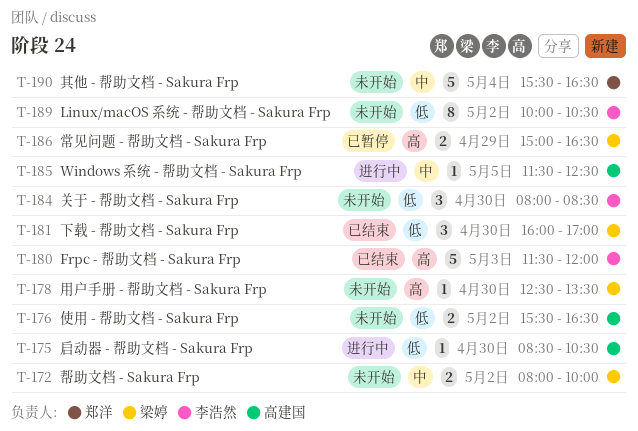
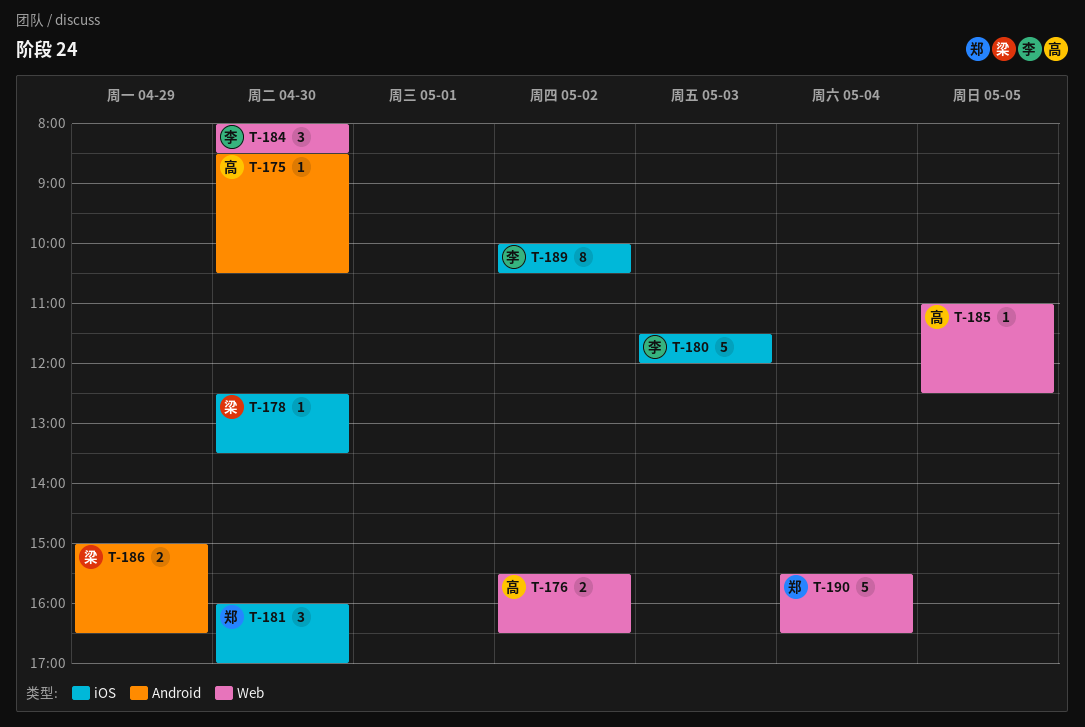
T-172: present -> none
T-181, owner: 梁婷 -> 郑洋
T-185, begins: 11:30 -> 11:00

